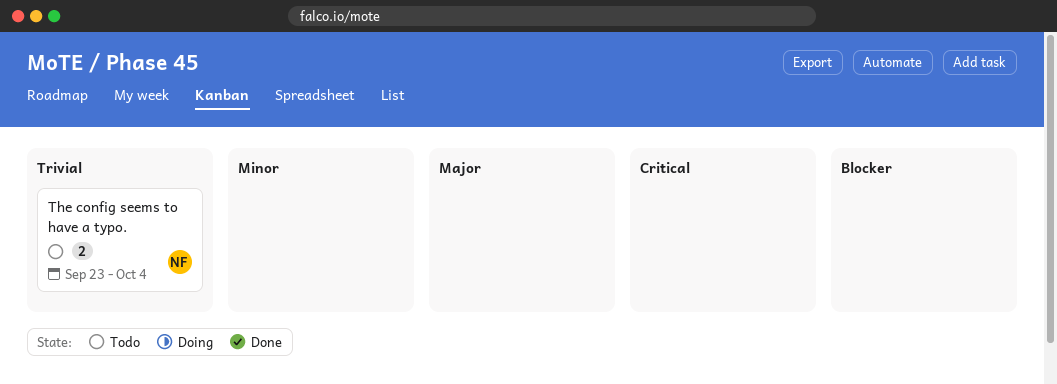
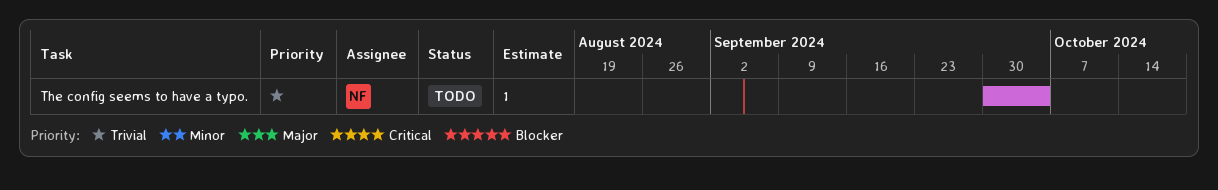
The config seems to have a typo., estimate: 2 -> 1
The config seems to have a typo., start: Sep 23 -> Sep 30

